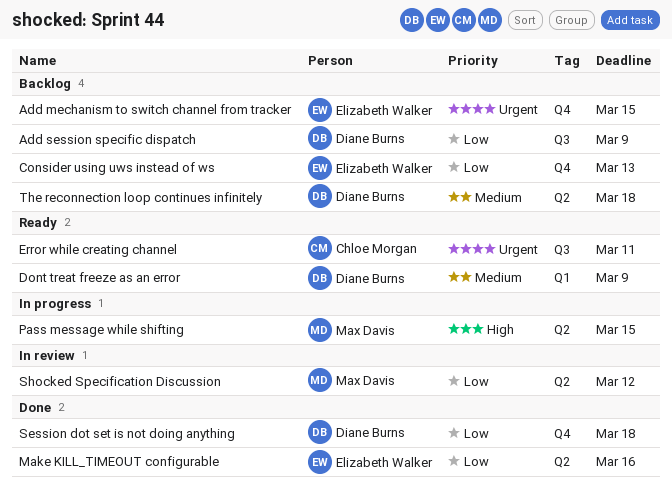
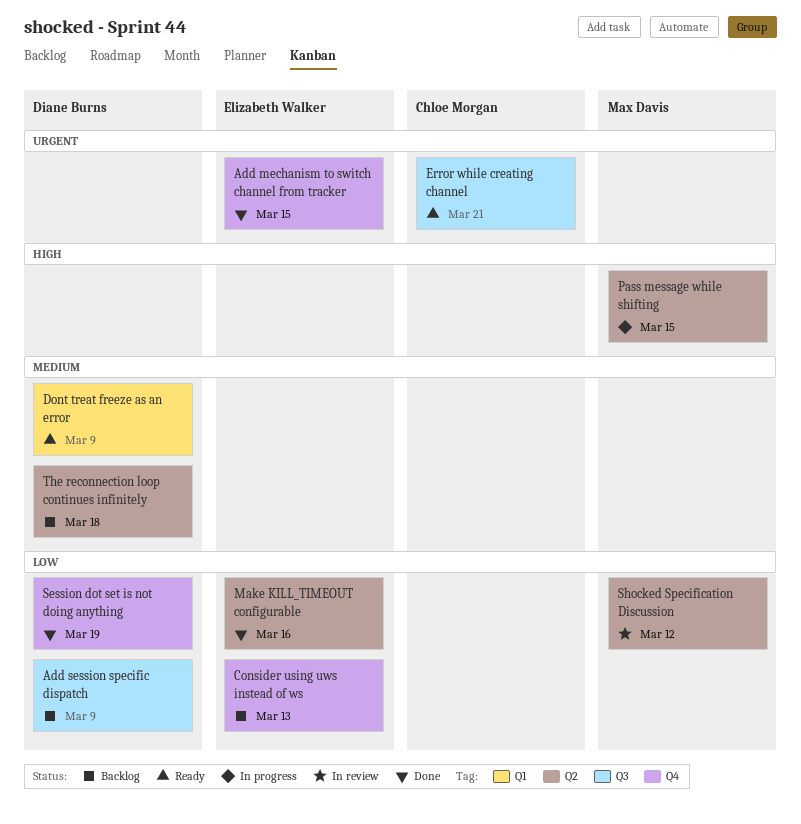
Add mechanism to switch channel from tracker, status: Backlog -> Done
Error while creating channel, due: Mar 11 -> Mar 21
Session dot set is not doing anything, due: Mar 18 -> Mar 19

